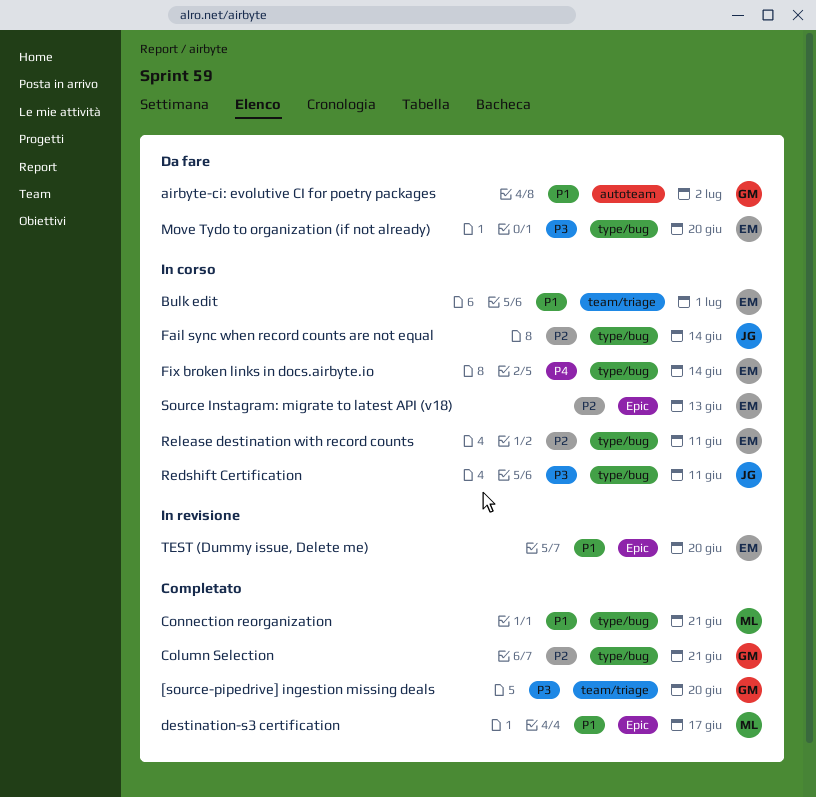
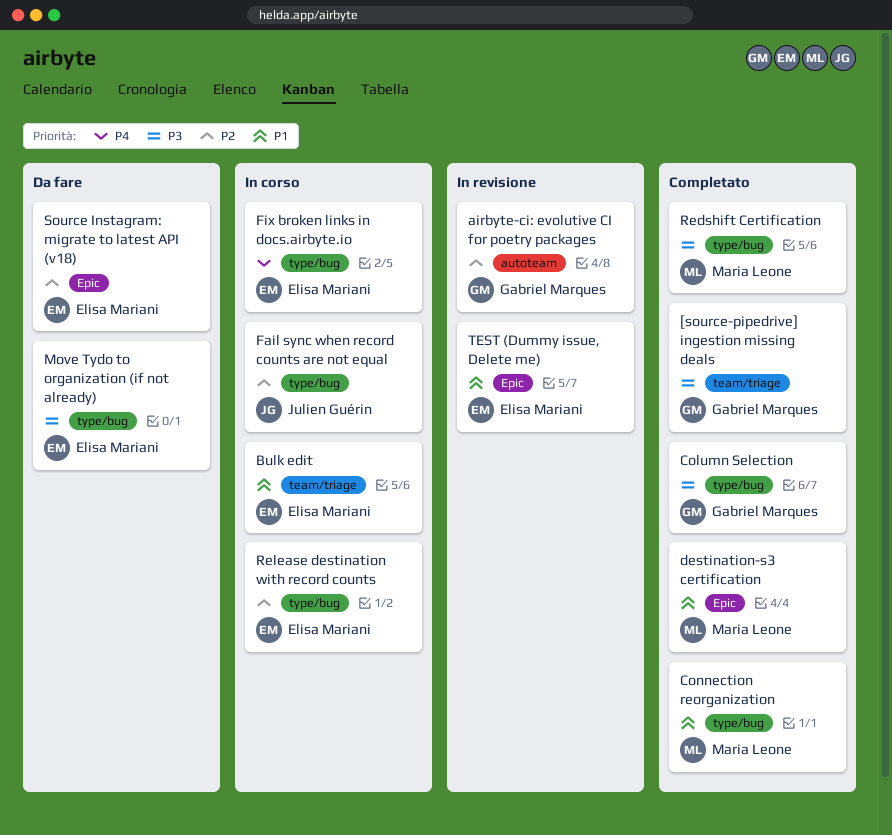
airbyte-ci: evolutive CI for poetry packages, status: Da fare -> In revisione
airbyte-ci: evolutive CI for poetry packages, priority: P1 -> P2
Column Selection, priority: P2 -> P3
Redshift Certification, status: In corso -> Completato
Redshift Certification, owner: Julien Guérin -> Maria Leone
Source Instagram: migrate to latest API (v18), status: In corso -> Da fare

